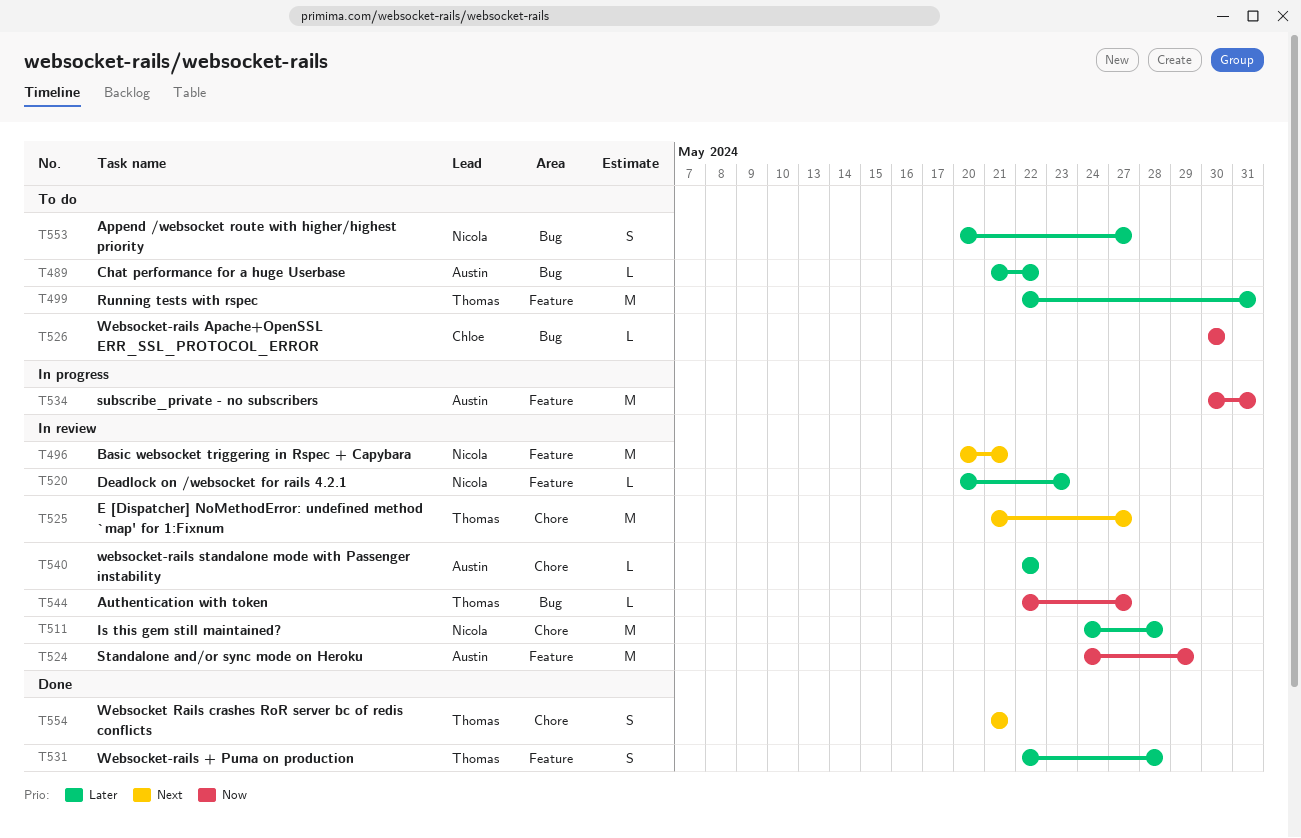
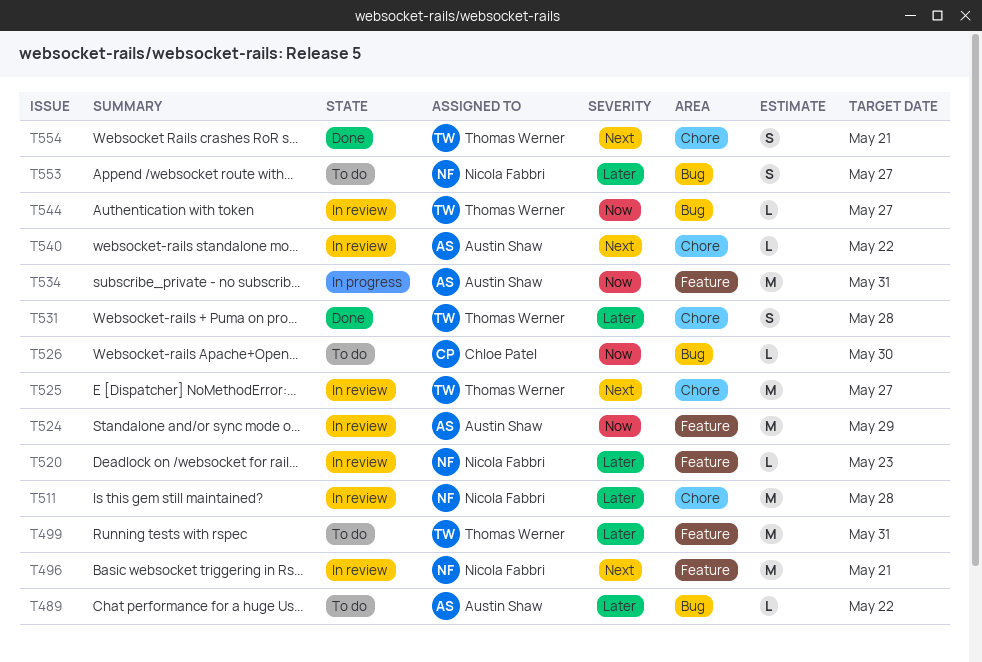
T531, label: Feature -> Chore
T540, priority: Later -> Next

